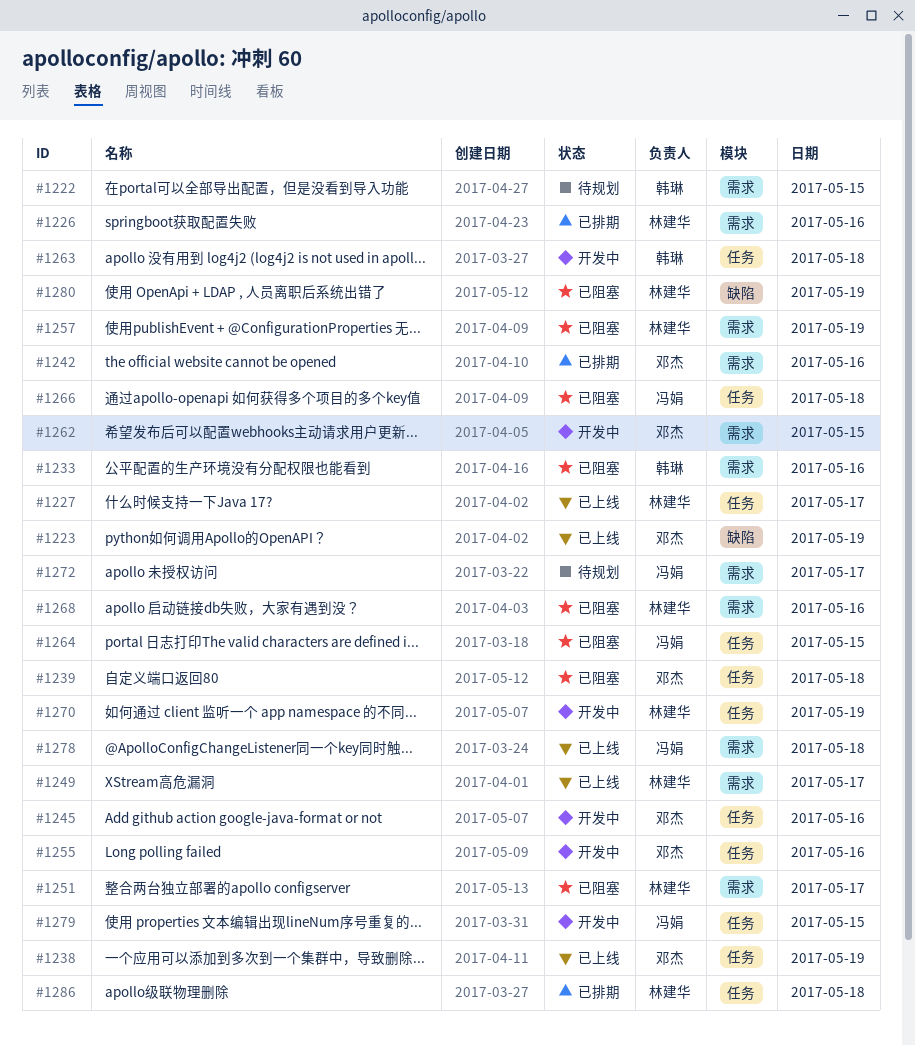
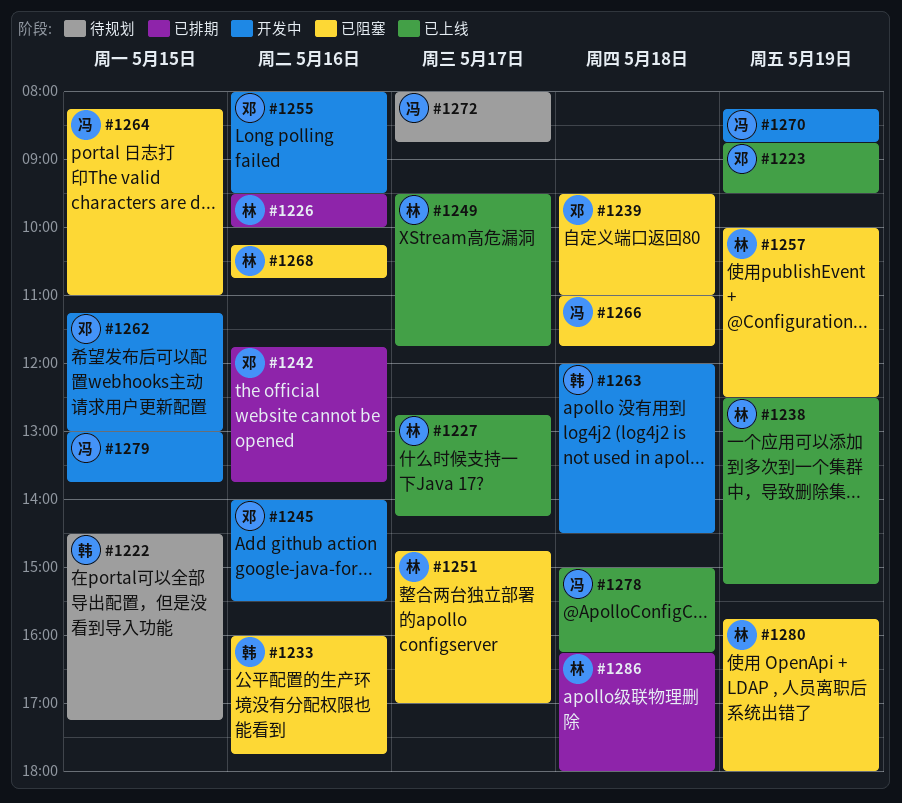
#1238, owner: 邓杰 -> 林建华
#1270, owner: 林建华 -> 冯娟

